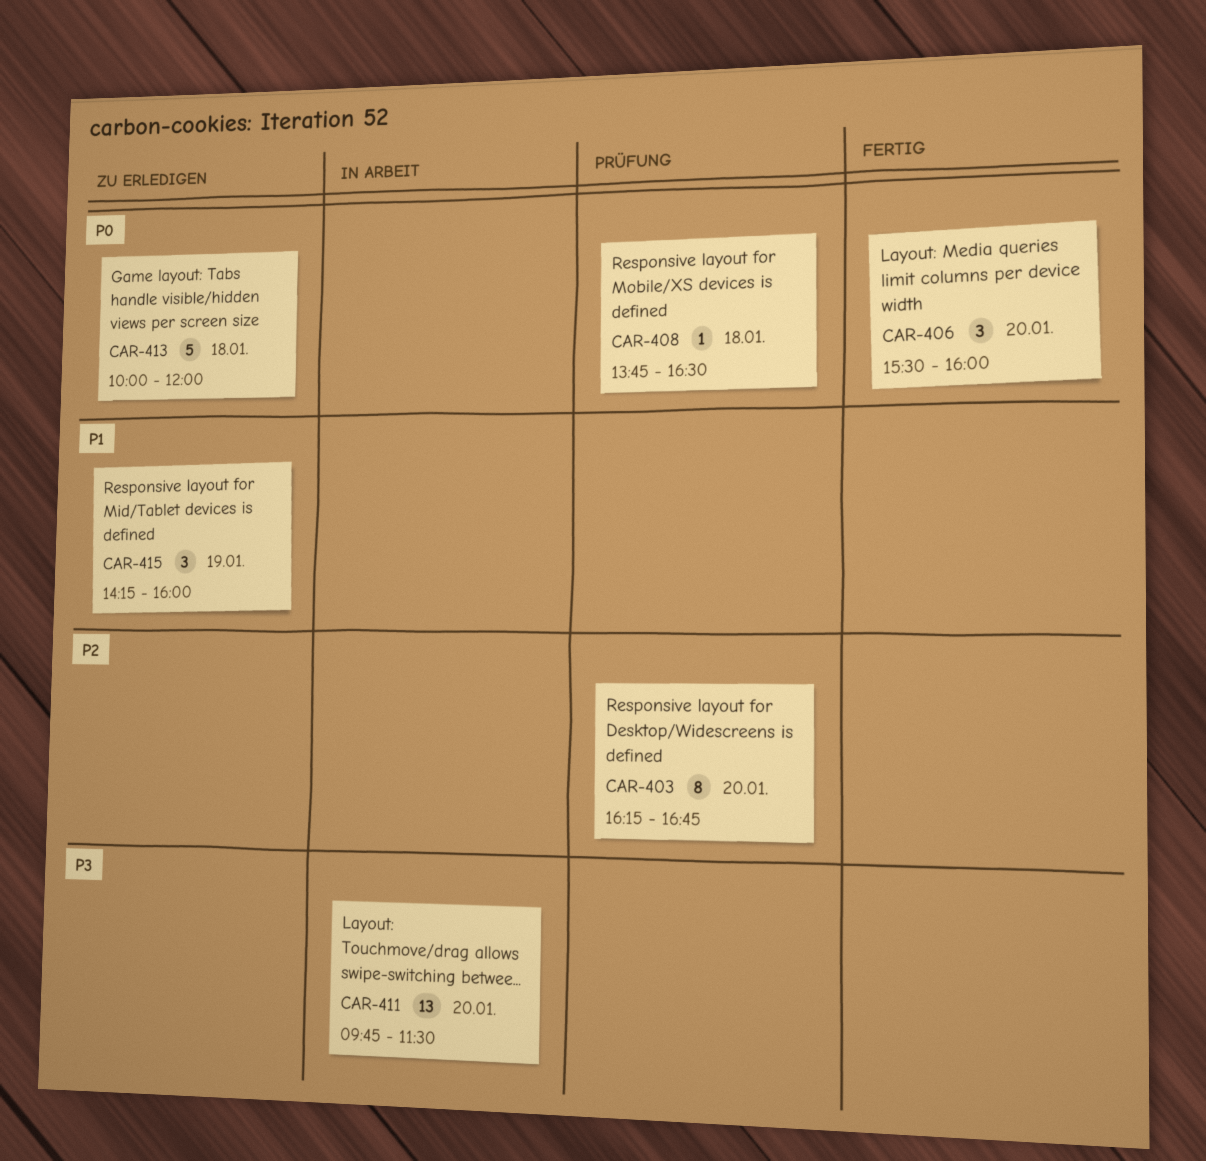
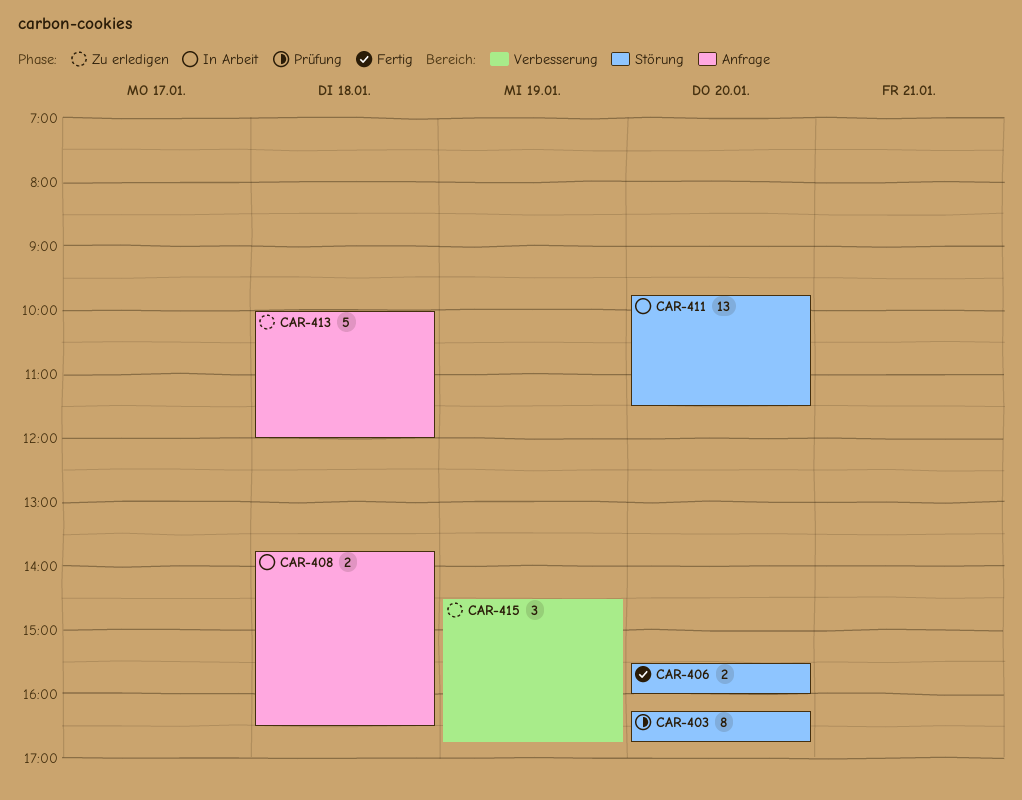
CAR-406, estimate: 3 -> 2
CAR-408, status: Prüfung -> In Arbeit
CAR-408, estimate: 1 -> 2
CAR-415, begins: 14:15 -> 14:30
CAR-415, ends: 16:00 -> 16:45

